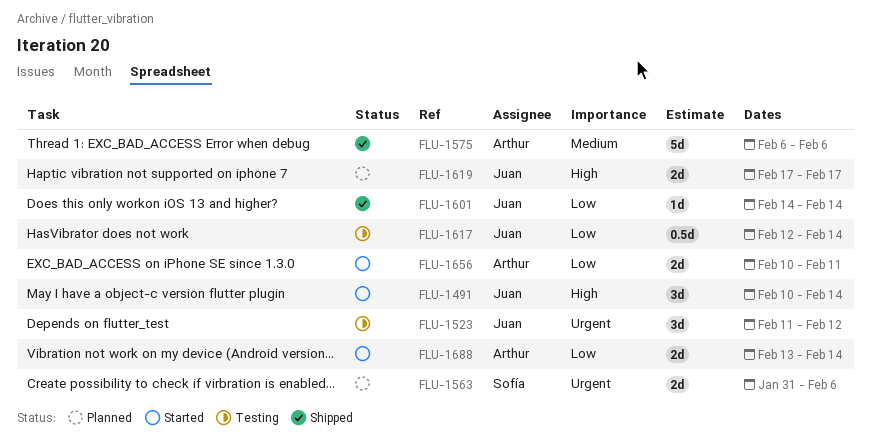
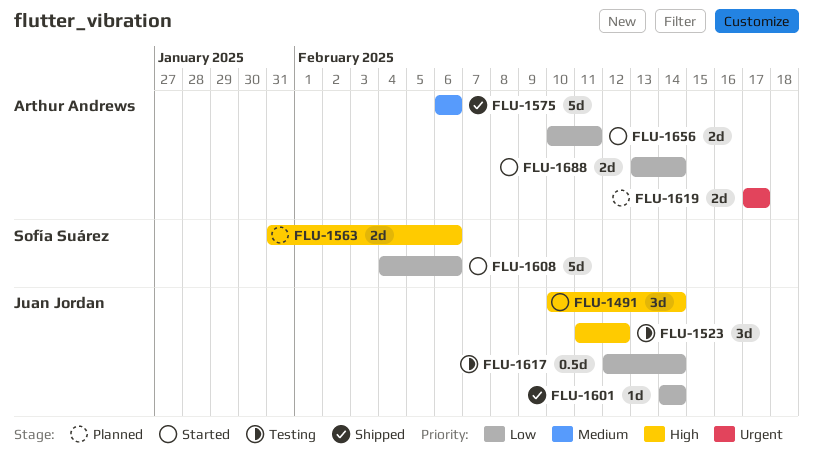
FLU-1523, priority: Urgent -> High
FLU-1563, priority: Urgent -> High
FLU-1608: none -> present
FLU-1619, owner: Juan Jordan -> Arthur Andrews
FLU-1619, priority: High -> Urgent

